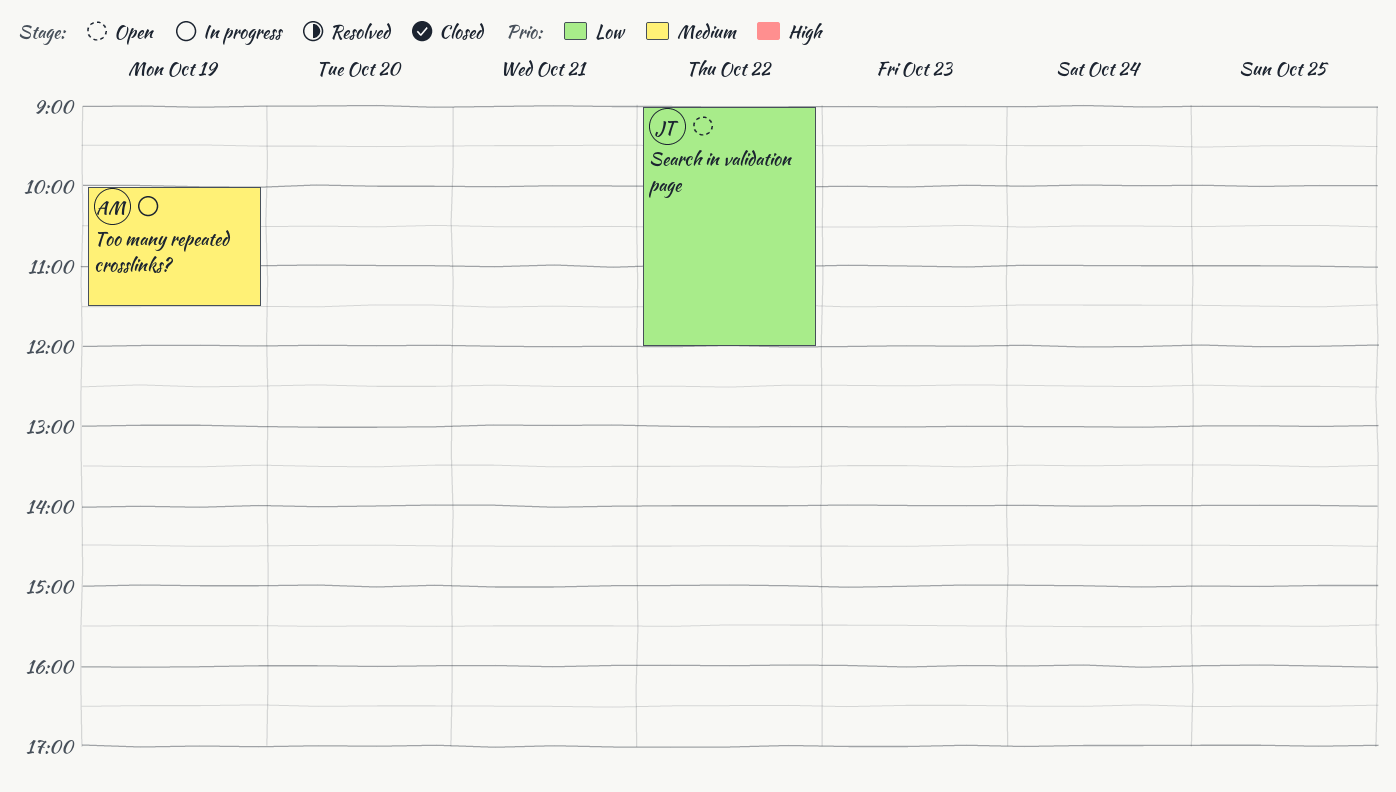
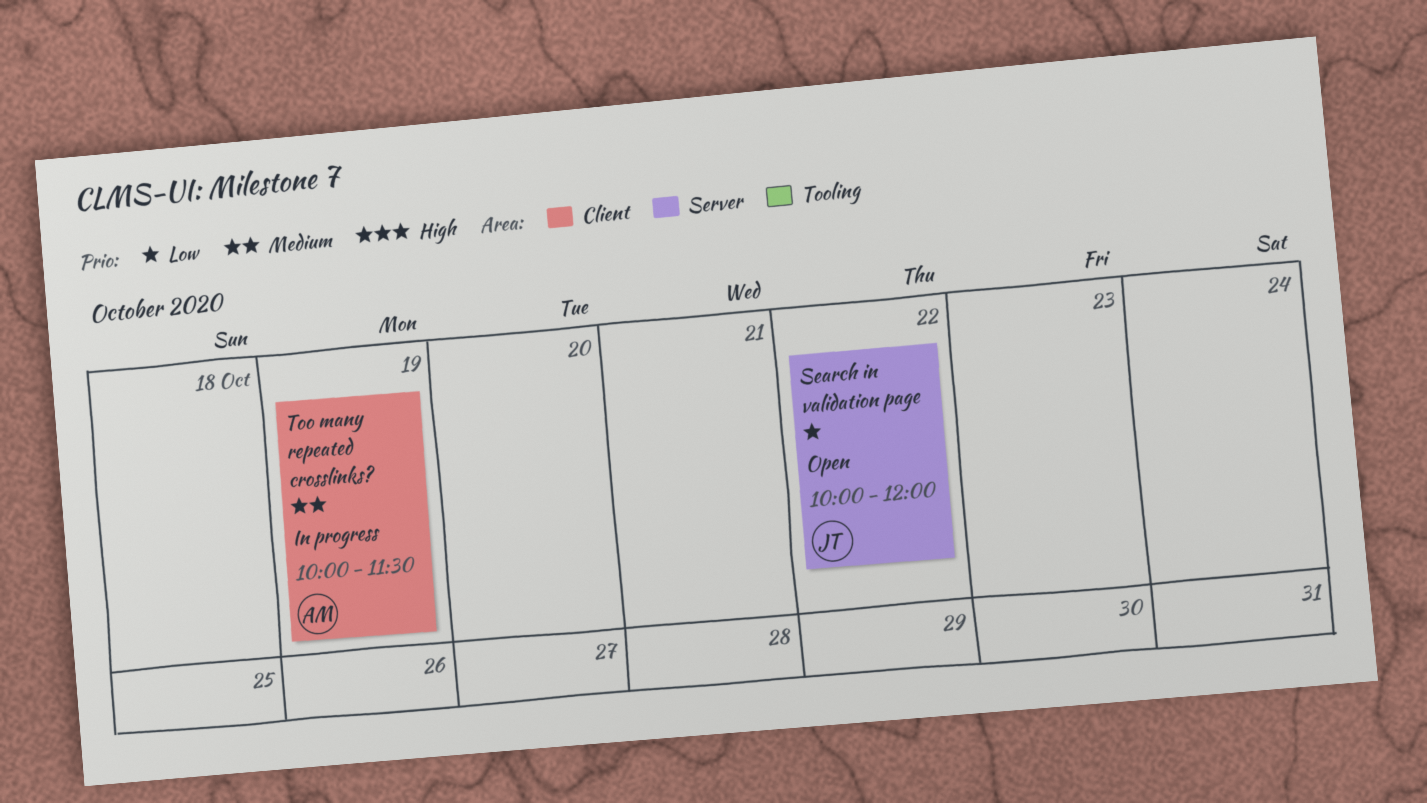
Search in validation page, begins: 09:00 -> 10:00

